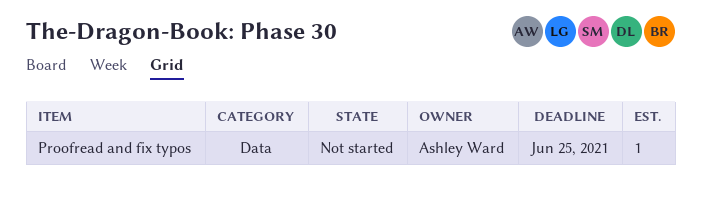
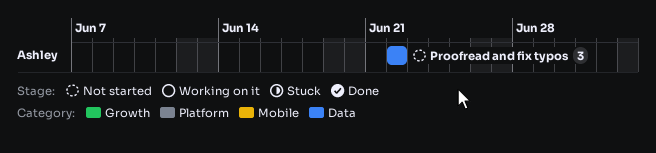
Proofread and fix typos, estimate: 1 -> 3
Proofread and fix typos, due: Jun 25 -> Jun 22

